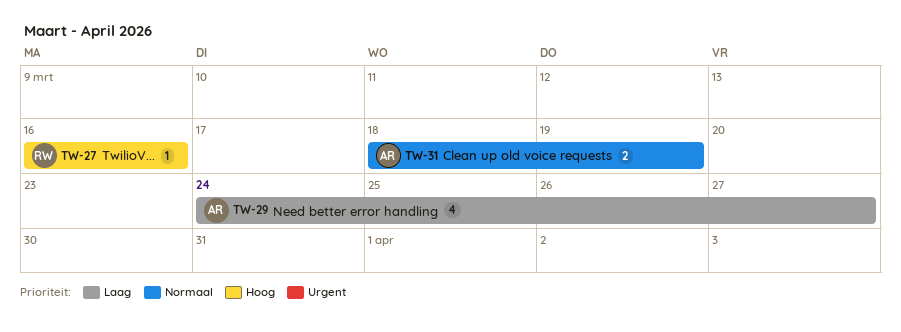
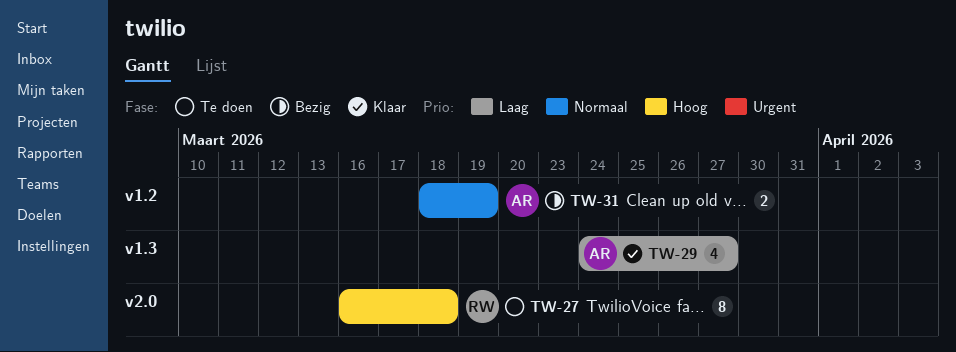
TW-27, estimate: 1 -> 8
TW-27, due: Mar 16 -> Mar 18

